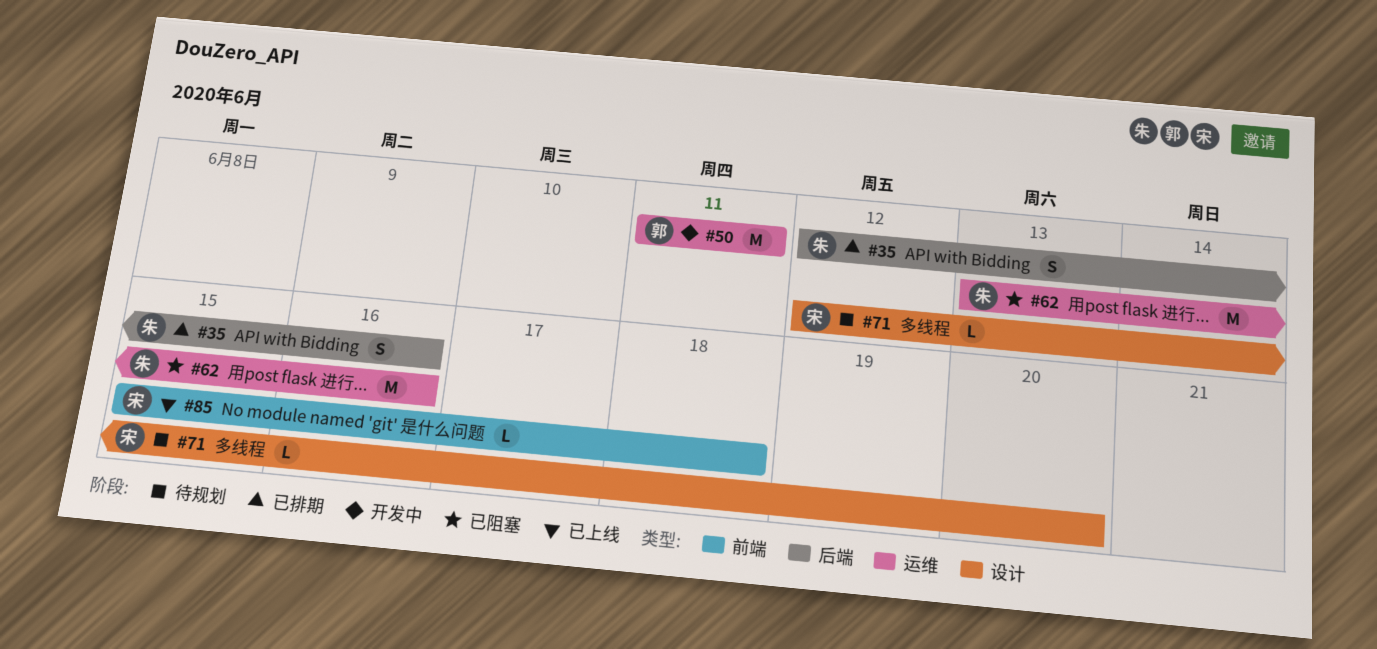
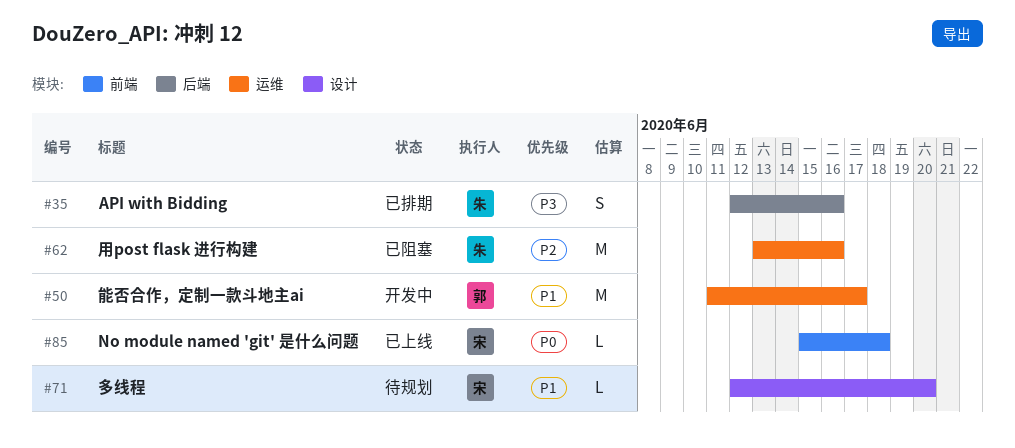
#50, due: Jun 11 -> Jun 17

